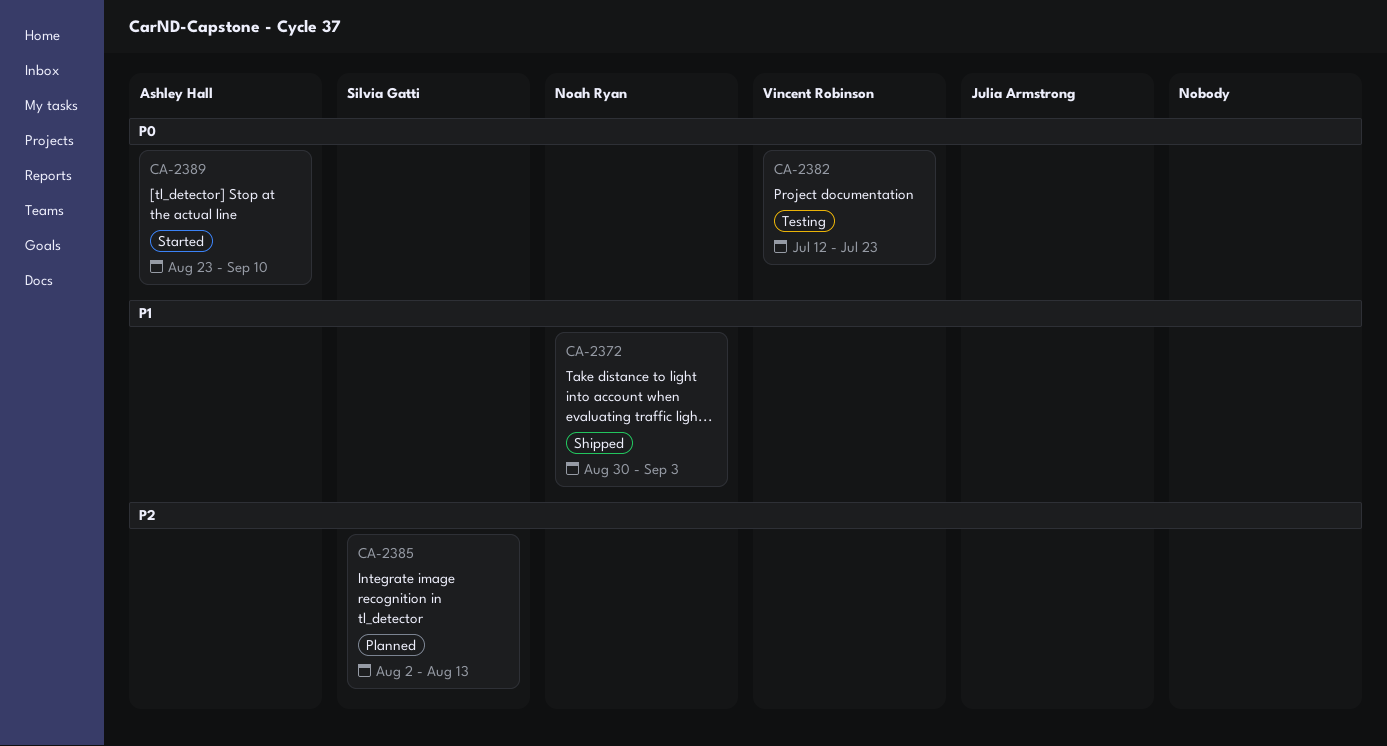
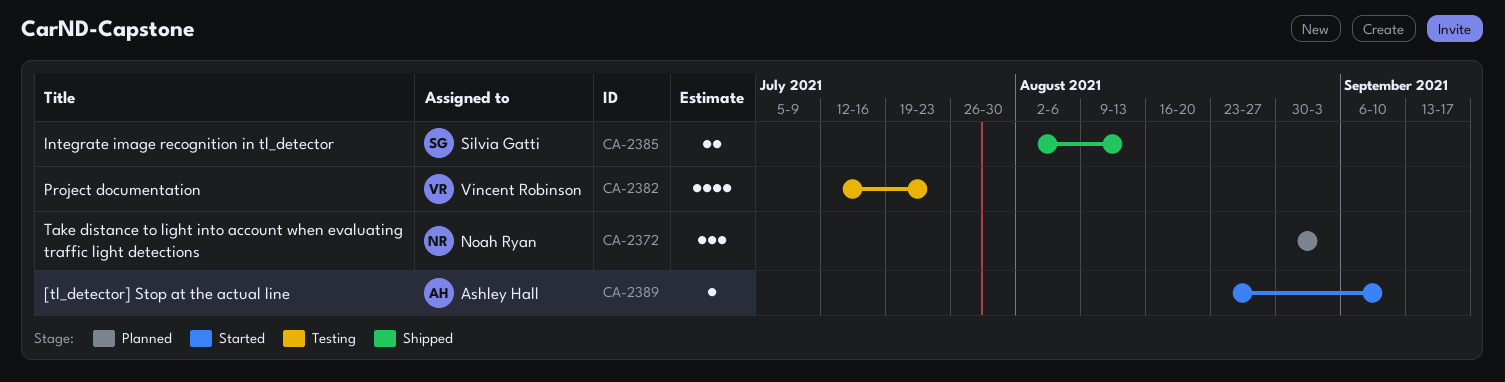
CA-2372, status: Shipped -> Planned
CA-2385, status: Planned -> Shipped

